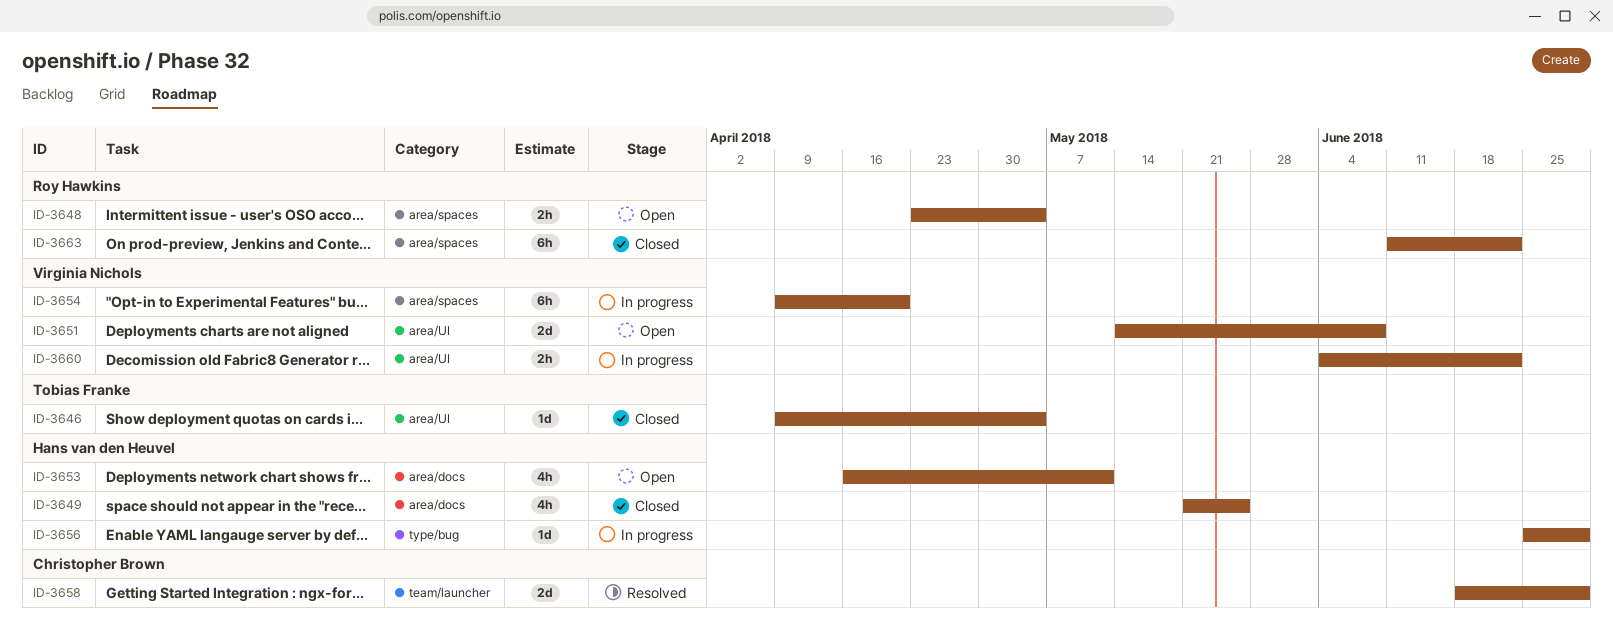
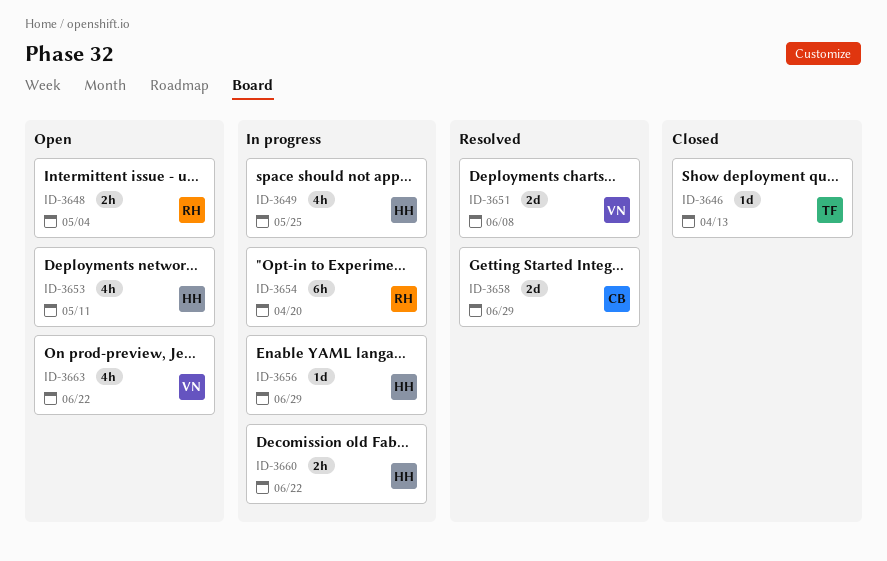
ID-3646, due: May 4 -> Apr 13
ID-3649, status: Closed -> In progress
ID-3651, status: Open -> Resolved
ID-3654, owner: Virginia Nichols -> Roy Hawkins
ID-3660, owner: Virginia Nichols -> Hans van den Heuvel
ID-3663, status: Closed -> Open
ID-3663, owner: Roy Hawkins -> Virginia Nichols
ID-3663, estimate: 6h -> 4h

